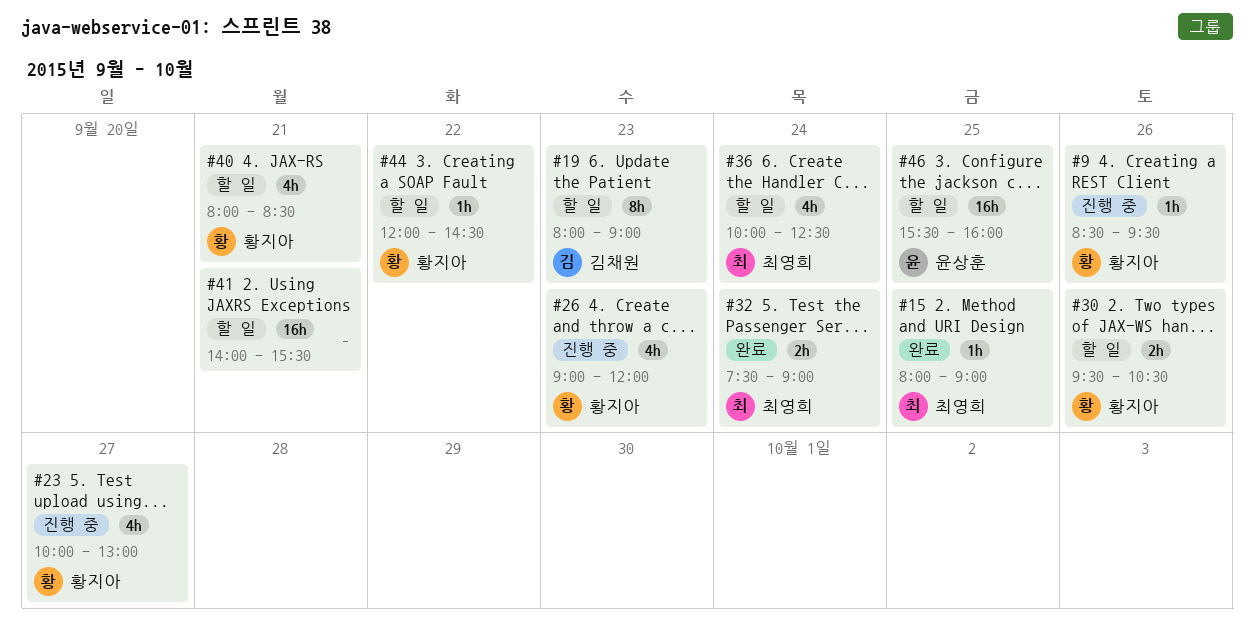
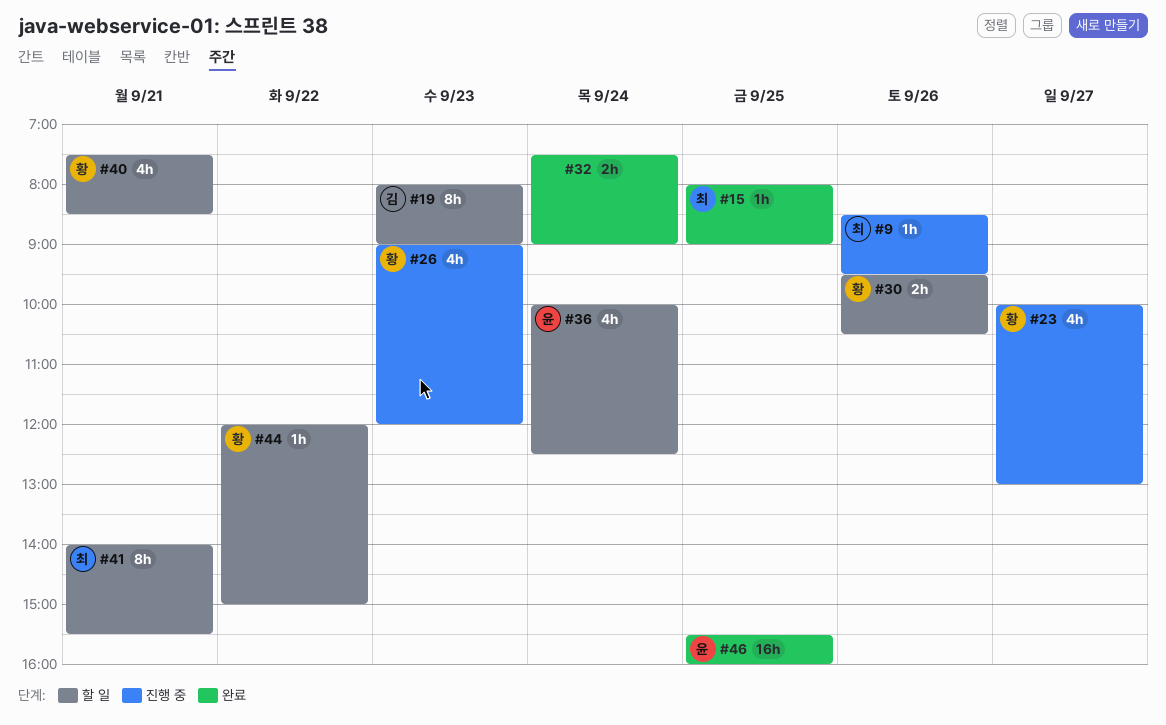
#9, owner: 황지아 -> 최영희
#32, owner: 최영희 -> none
#36, owner: 최영희 -> 윤상훈
#40, begins: 08:00 -> 07:30
#41, owner: none -> 최영희
#41, estimate: 16h -> 8h
#44, ends: 14:30 -> 15:00
#46, status: 할 일 -> 완료

